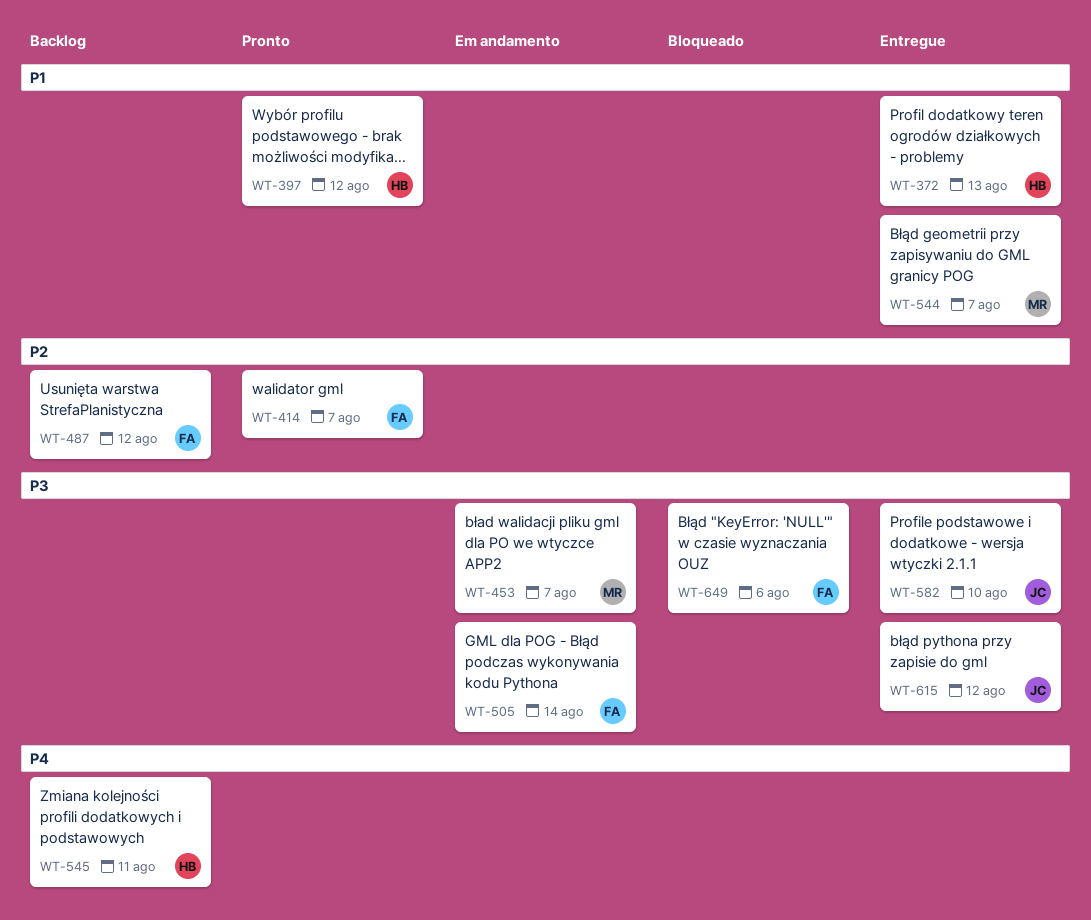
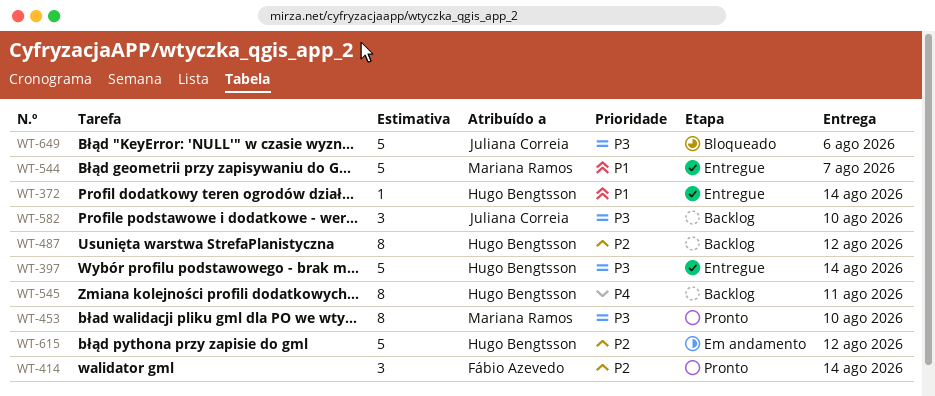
WT-372, due: Aug 13 -> Aug 14
WT-397, status: Pronto -> Entregue
WT-397, priority: P1 -> P3
WT-397, due: Aug 12 -> Aug 14
WT-414, due: Aug 7 -> Aug 14
WT-453, status: Em andamento -> Pronto
WT-453, due: Aug 7 -> Aug 10
WT-487, owner: Fábio Azevedo -> Hugo Bengtsson
WT-505: present -> none
WT-582, status: Entregue -> Backlog
WT-615, status: Entregue -> Em andamento
WT-615, owner: Juliana Correia -> Hugo Bengtsson
WT-615, priority: P3 -> P2
WT-649, owner: Fábio Azevedo -> Juliana Correia

